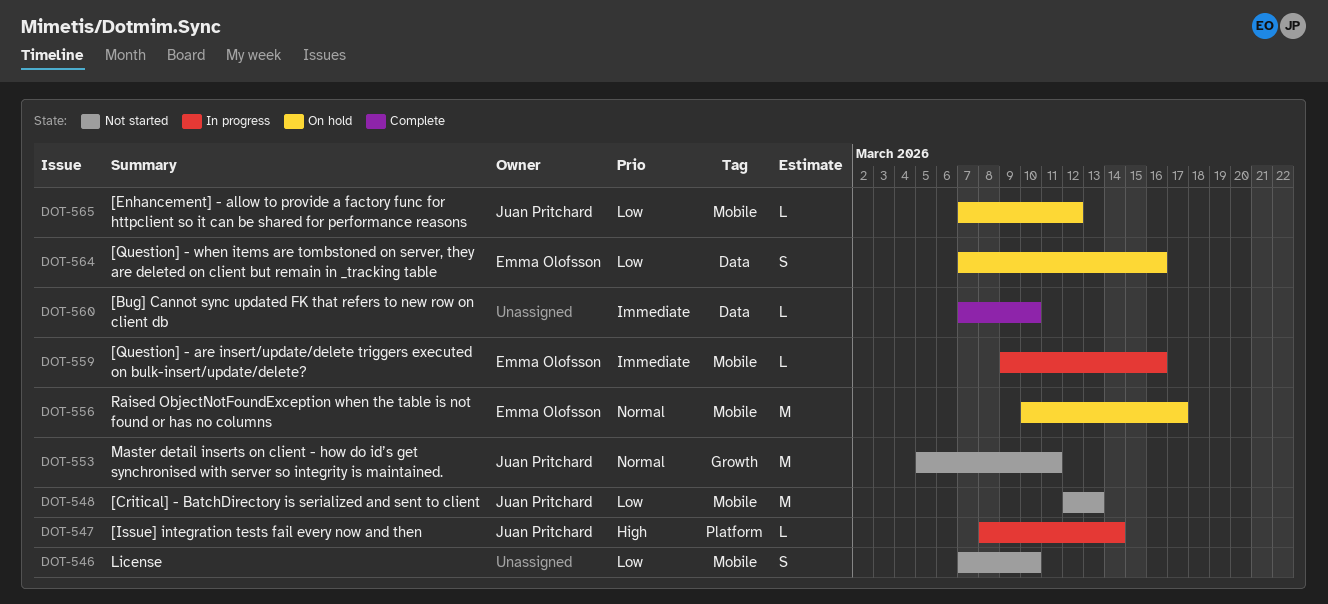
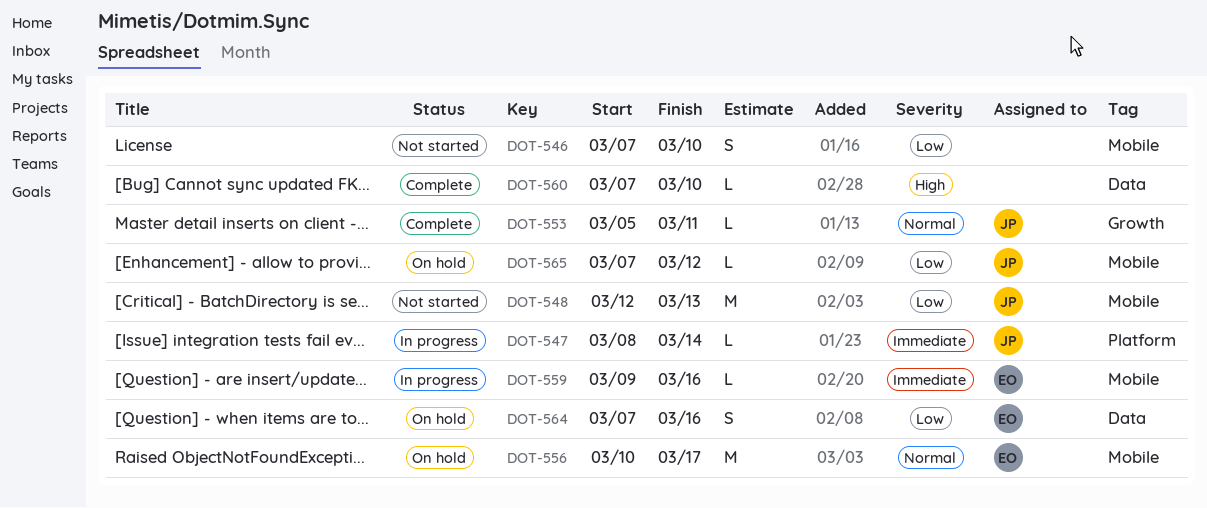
DOT-547, priority: High -> Immediate
DOT-553, status: Not started -> Complete
DOT-553, estimate: M -> L
DOT-560, priority: Immediate -> High

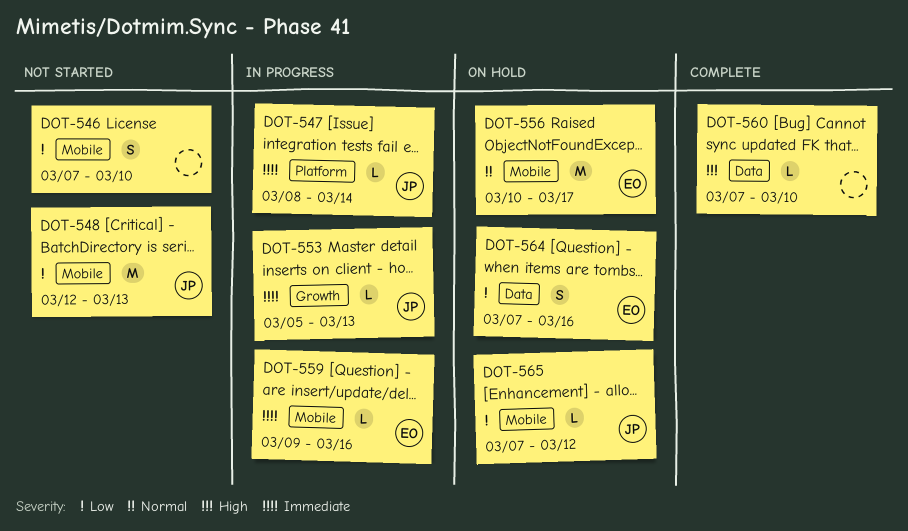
DOT-553, status: Complete -> In progress
DOT-553, priority: Normal -> Immediate
DOT-553, due: Mar 11 -> Mar 13

